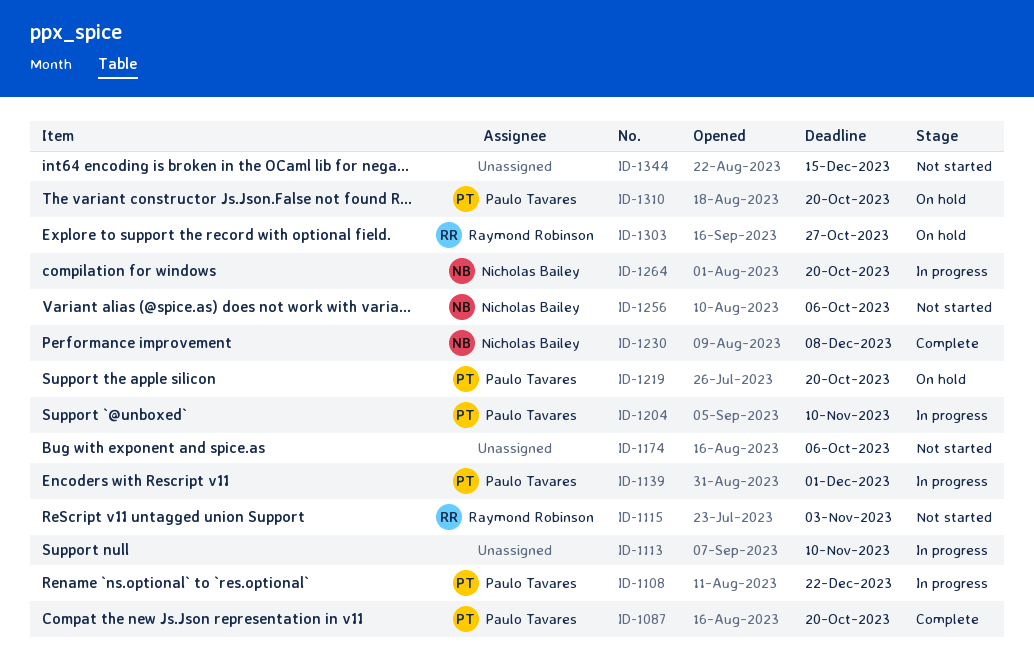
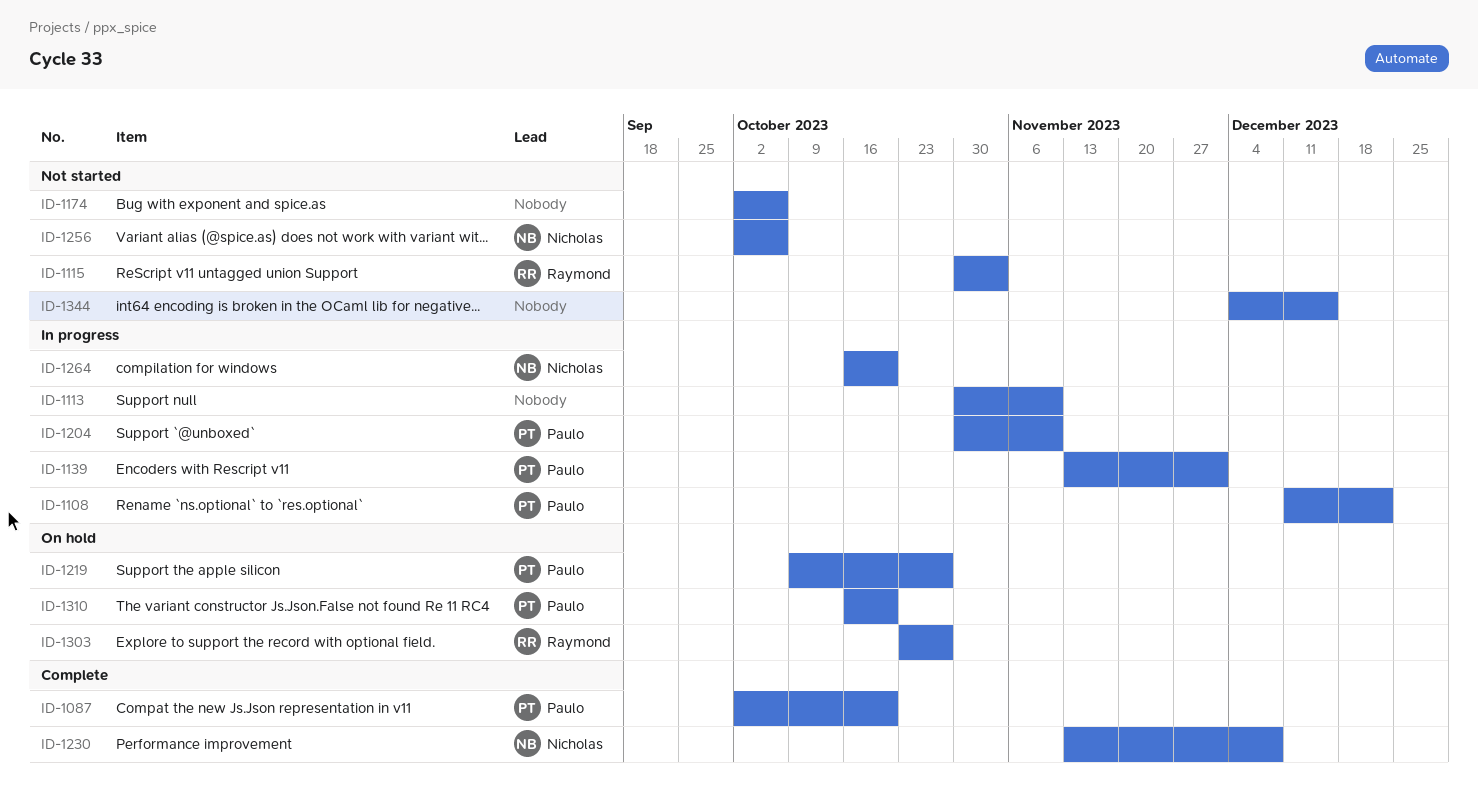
ID-1219, due: Oct 20 -> Oct 27

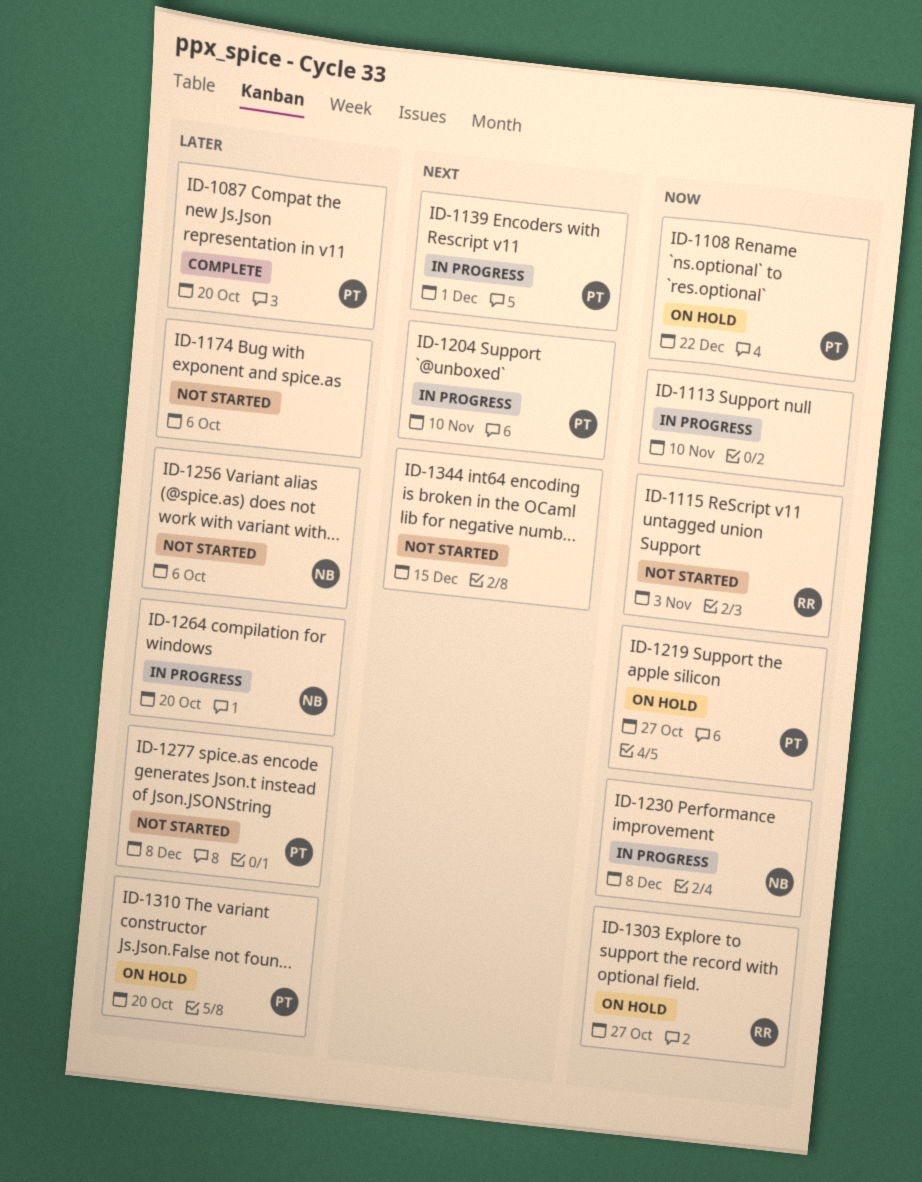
ID-1108, status: In progress -> On hold
ID-1230, status: Complete -> In progress
ID-1277: none -> present

